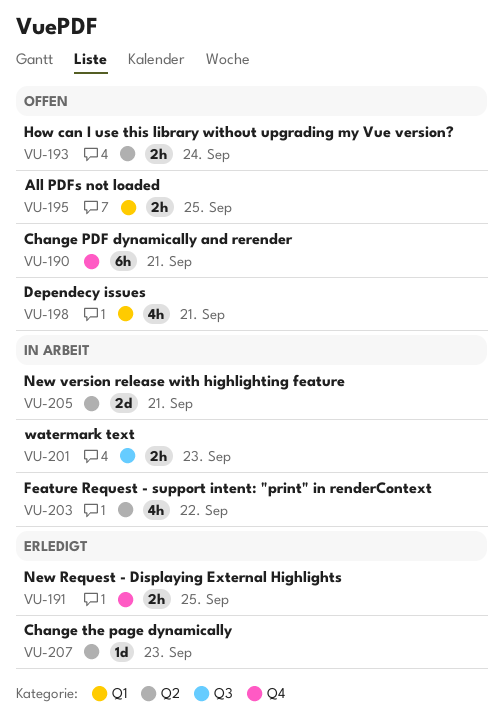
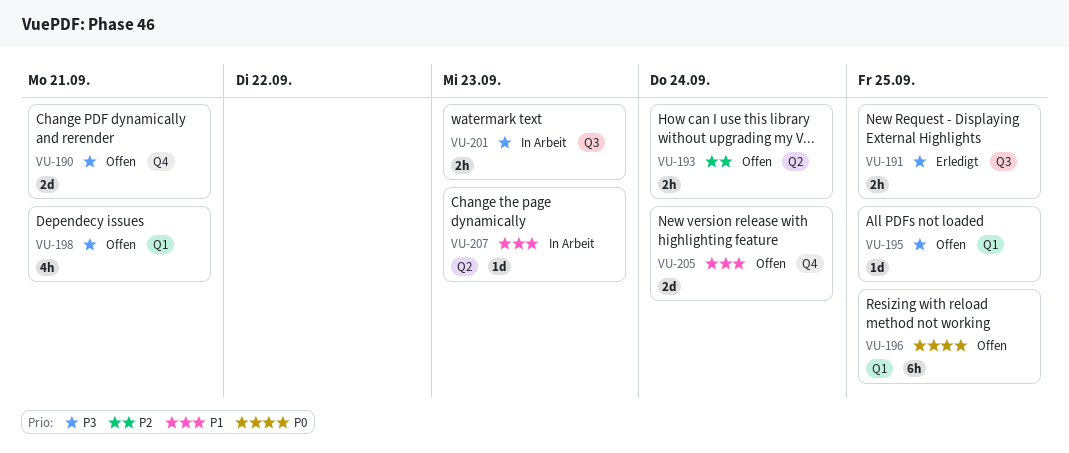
VU-190, estimate: 6h -> 2d
VU-191, label: Q4 -> Q3
VU-195, estimate: 2h -> 1d
VU-196: none -> present
VU-203: present -> none
VU-205, status: In Arbeit -> Offen
VU-205, label: Q2 -> Q4
VU-205, due: Sep 21 -> Sep 24
VU-207, status: Erledigt -> In Arbeit

